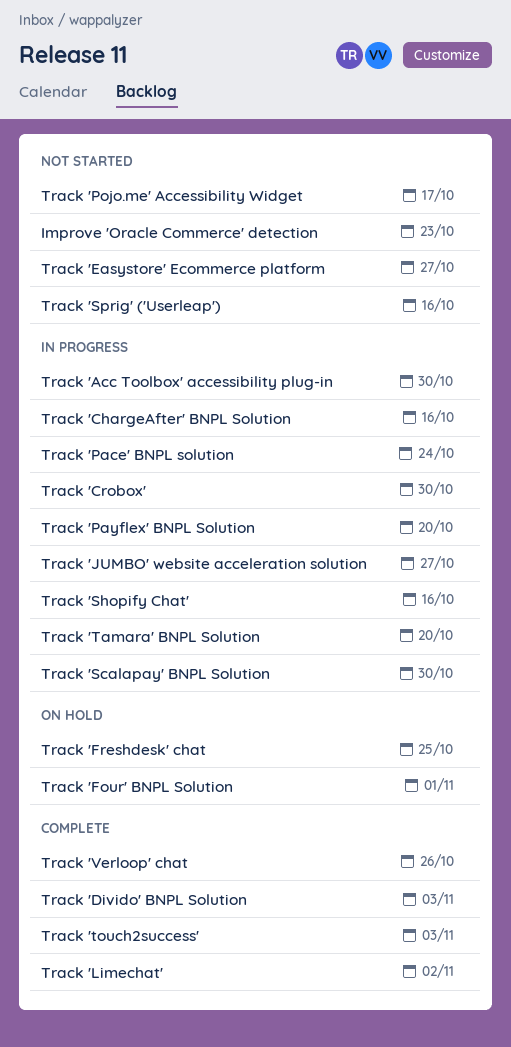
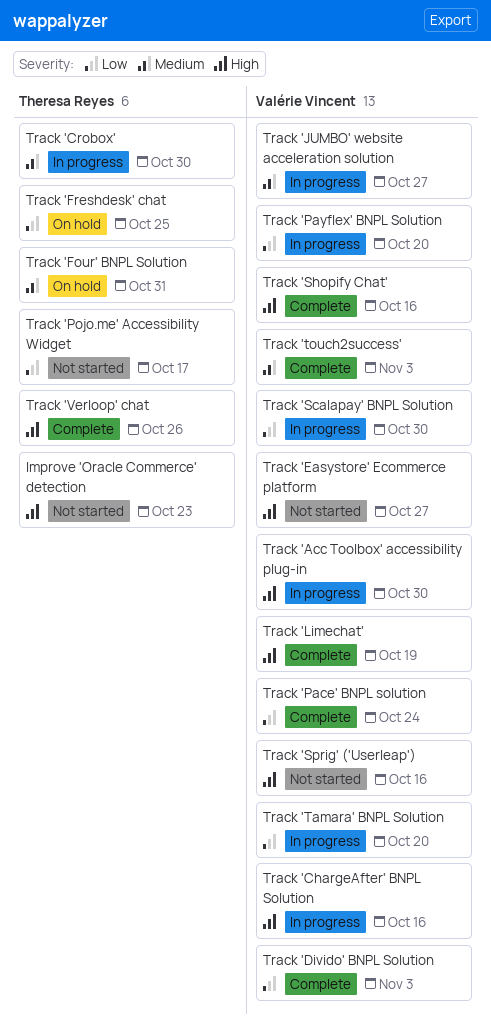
Track 'Four' BNPL Solution, due: Nov 1 -> Oct 31
Track 'Limechat', due: Nov 2 -> Oct 19
Track 'Pace' BNPL solution, status: In progress -> Complete
Track 'Shopify Chat', status: In progress -> Complete

